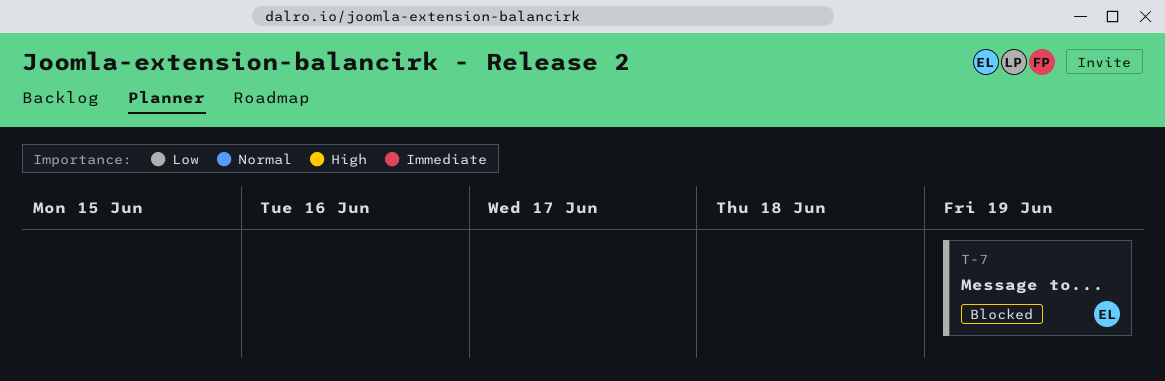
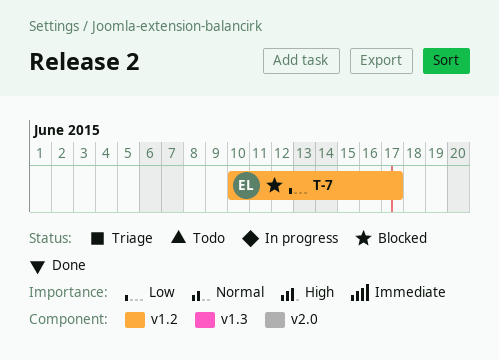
T-7, due: Jun 19 -> Jun 17

